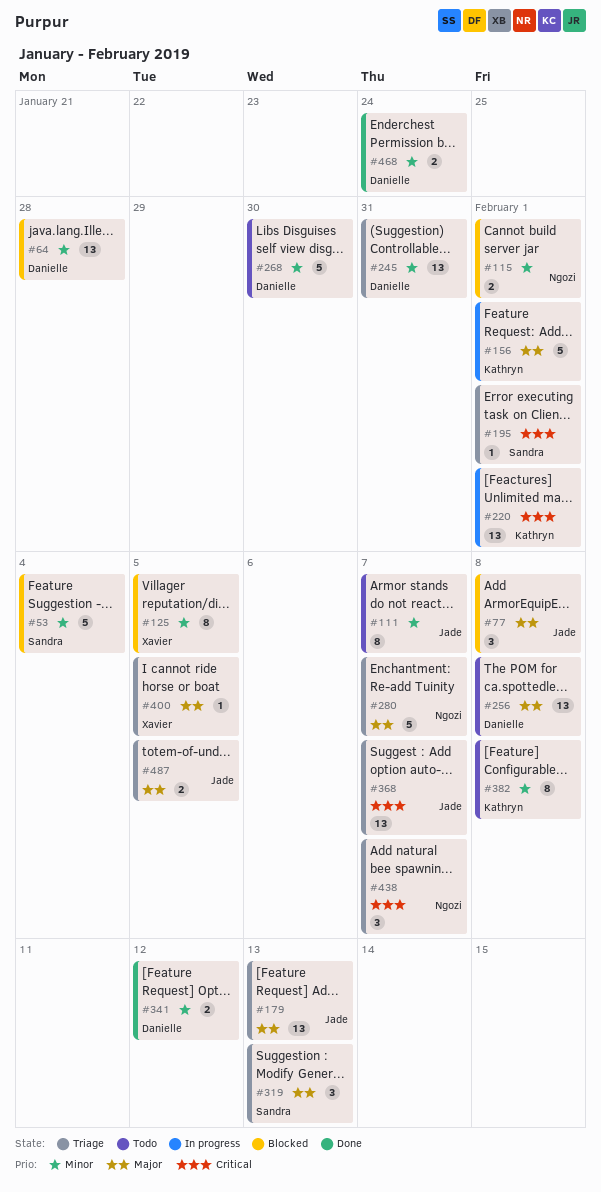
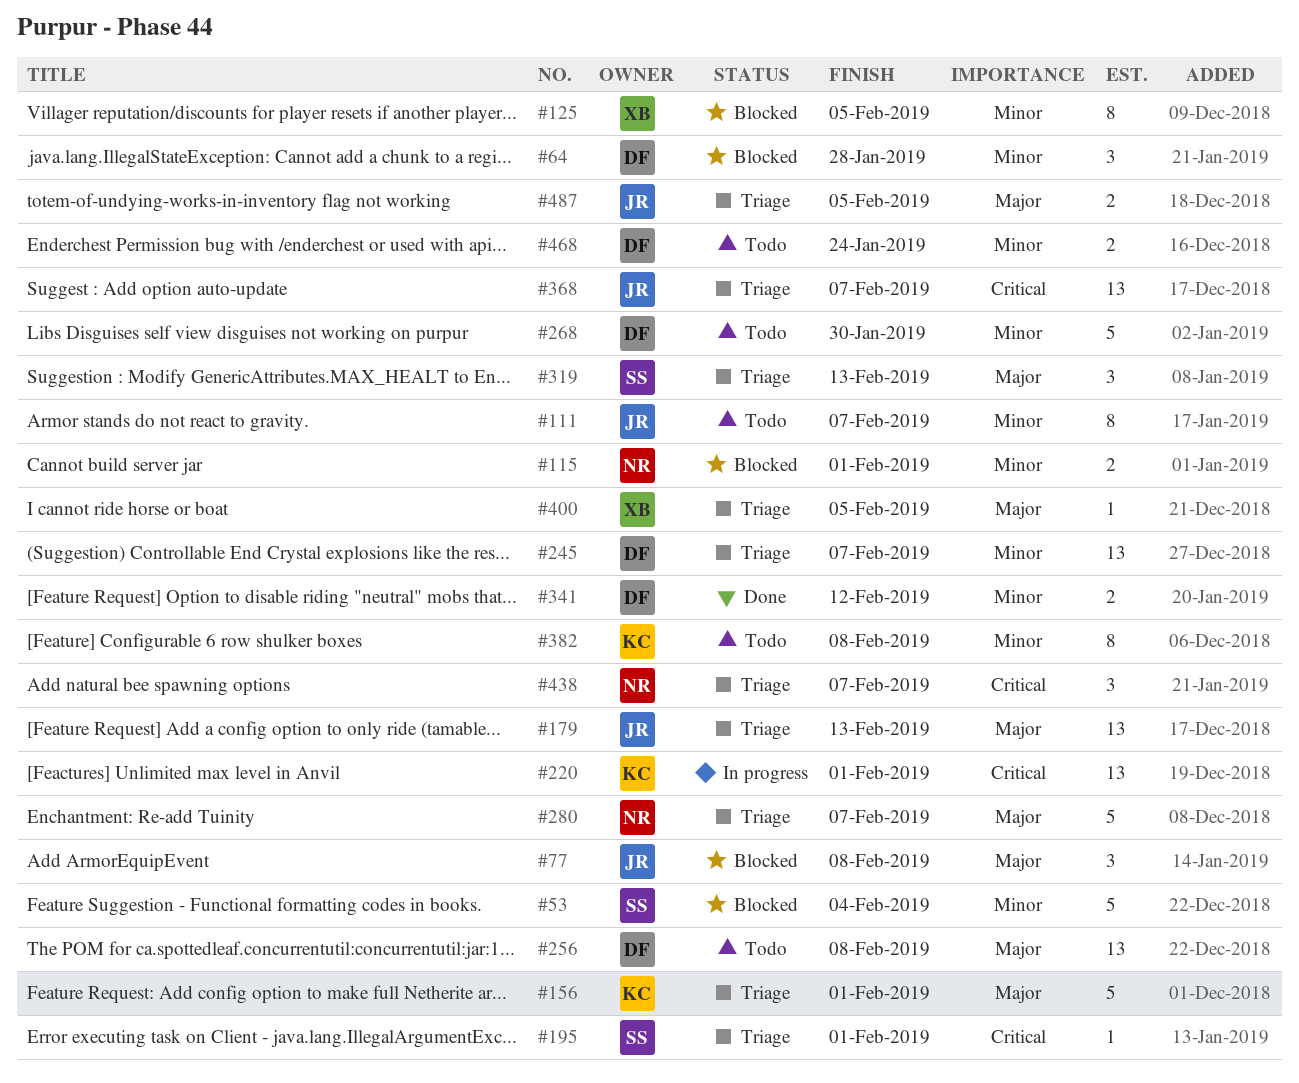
#64, estimate: 13 -> 3
#156, status: In progress -> Triage
#245, due: Jan 31 -> Feb 7
#468, status: Done -> Todo

